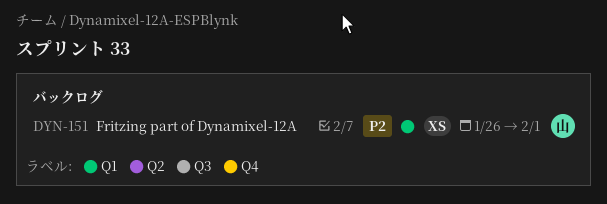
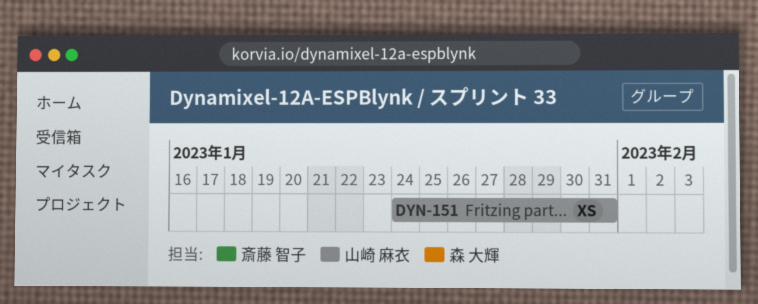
DYN-151, start: Jan 26 -> Jan 24
DYN-151, due: Feb 1 -> Jan 31

